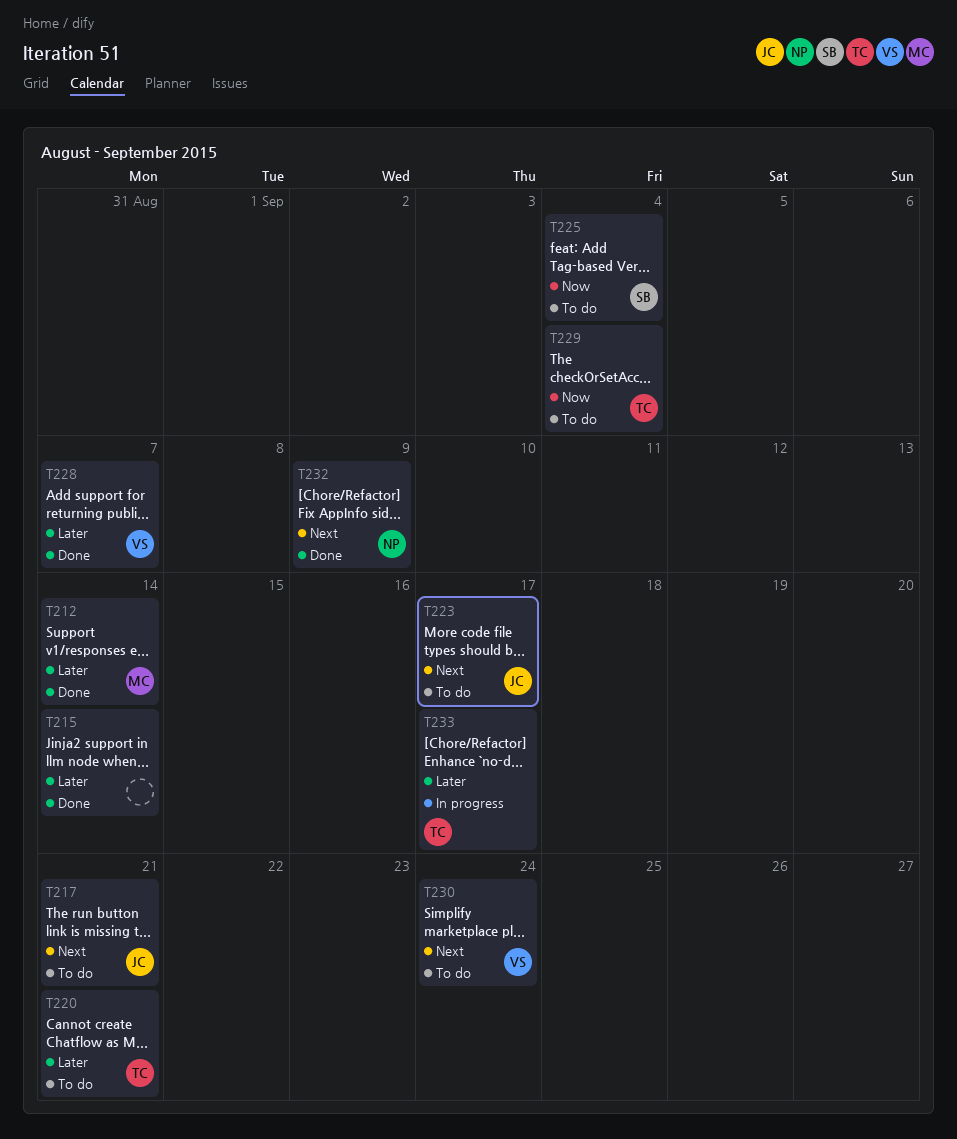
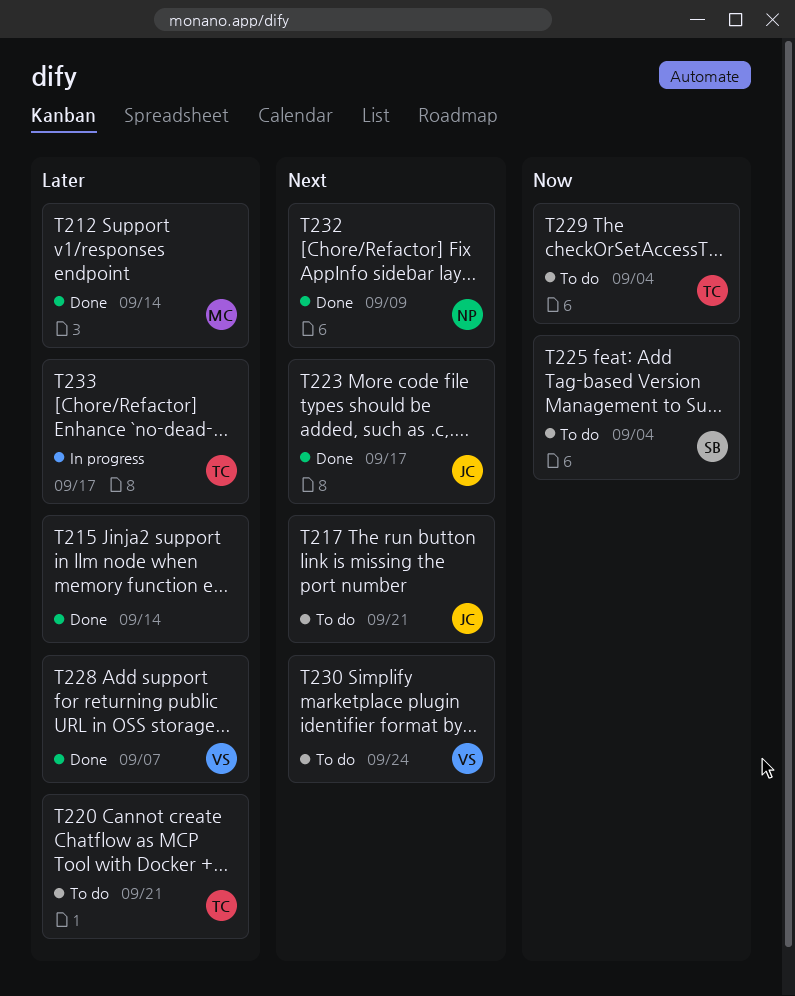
T223, status: To do -> Done

